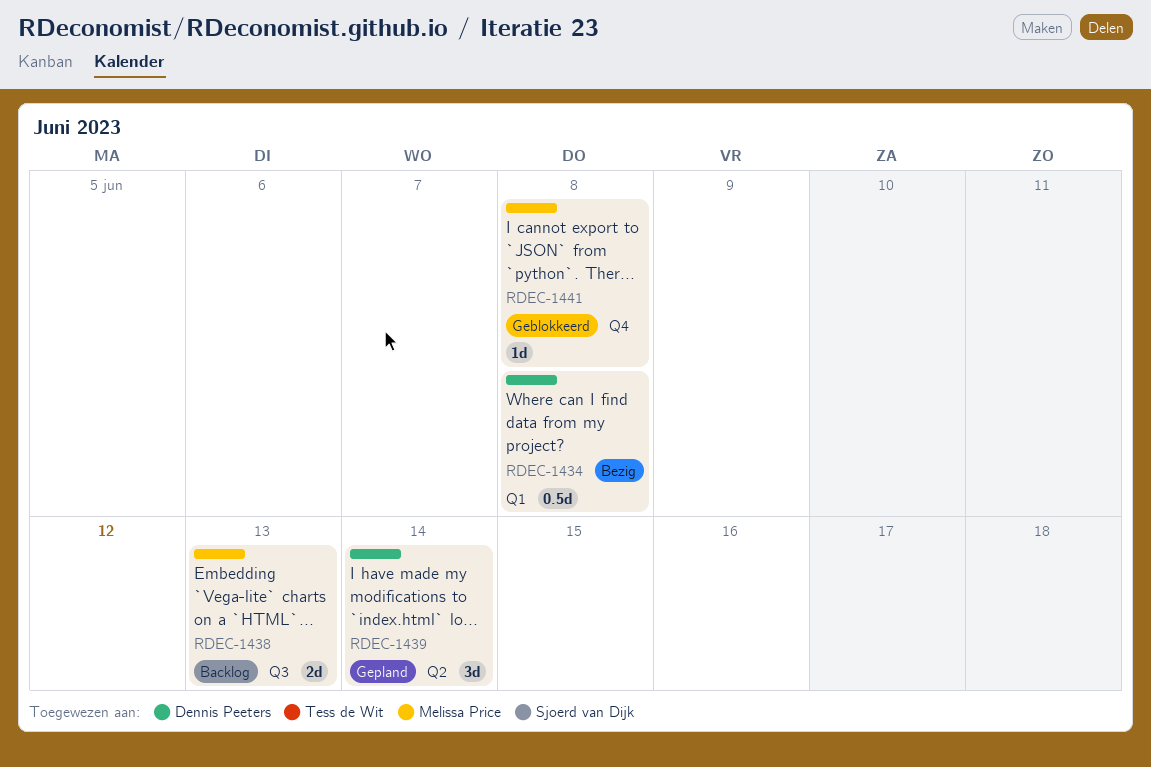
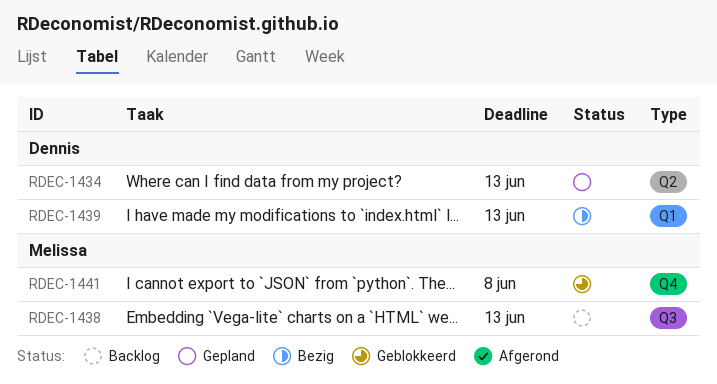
RDEC-1434, status: Bezig -> Gepland
RDEC-1434, label: Q1 -> Q2
RDEC-1434, due: Jun 8 -> Jun 13
RDEC-1439, status: Gepland -> Bezig
RDEC-1439, label: Q2 -> Q1
RDEC-1439, due: Jun 14 -> Jun 13

